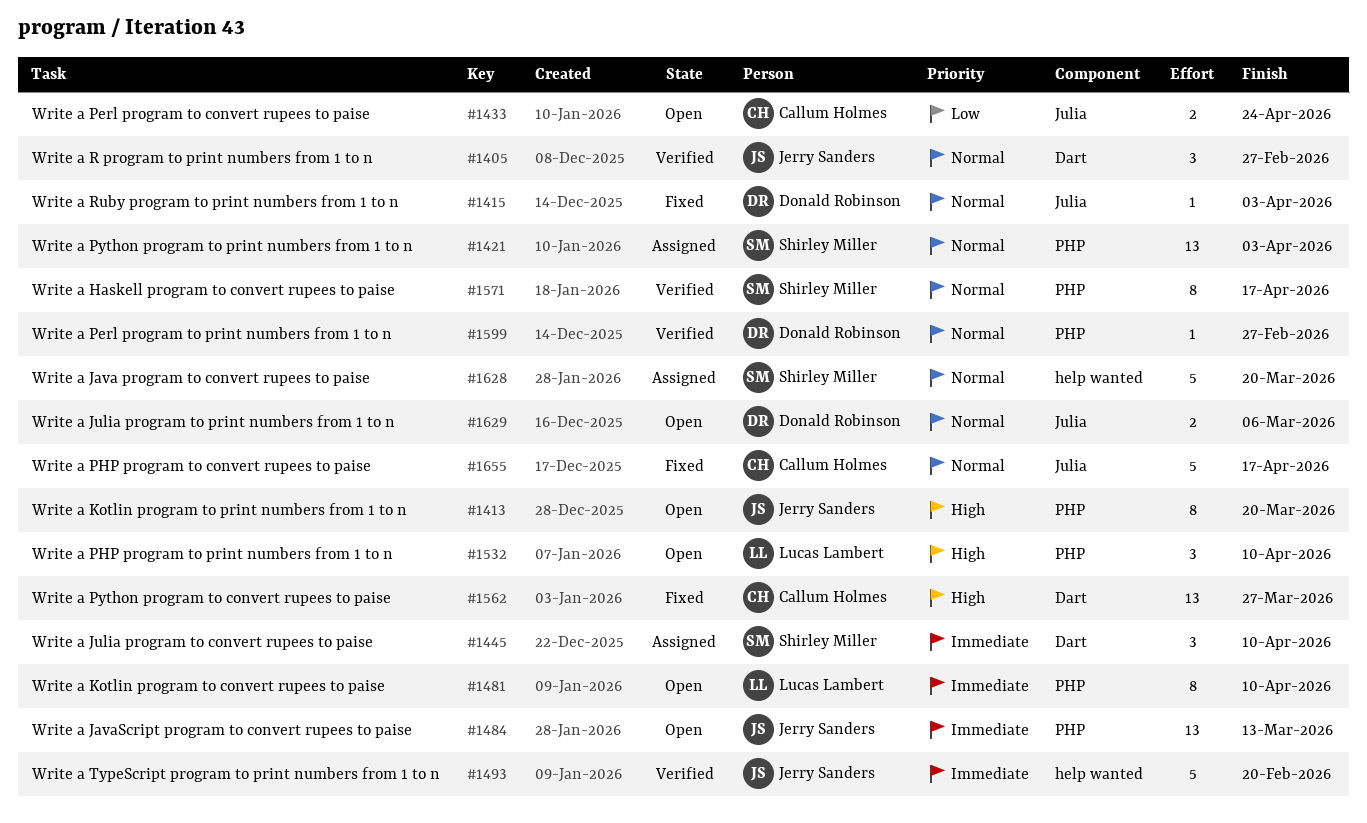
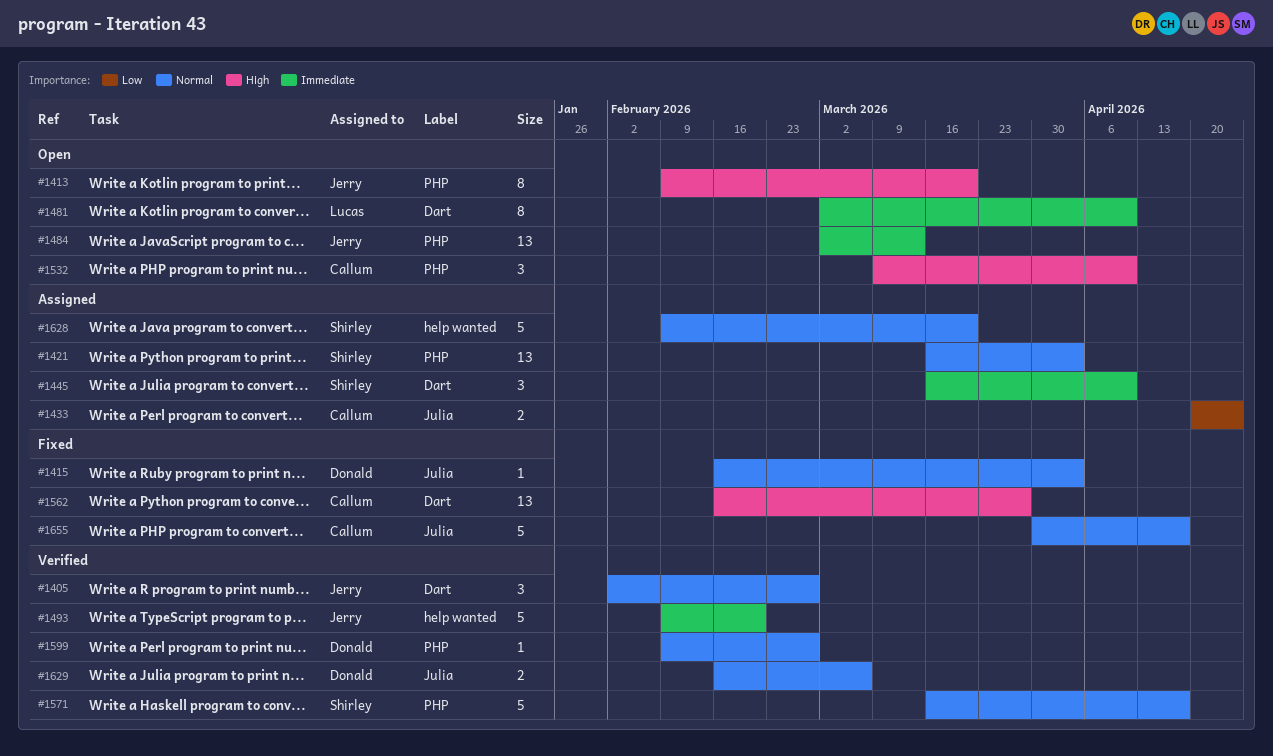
#1433, status: Open -> Assigned
#1481, label: PHP -> Dart
#1532, owner: Lucas Lambert -> Callum Holmes
#1571, estimate: 8 -> 5
#1629, status: Open -> Verified

